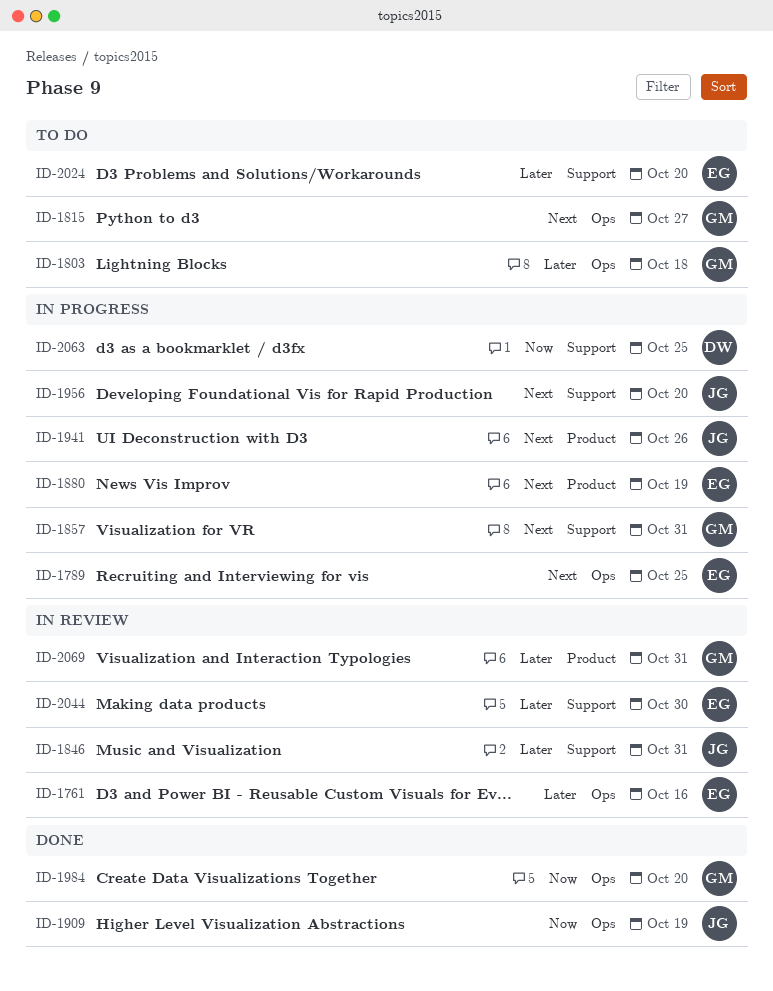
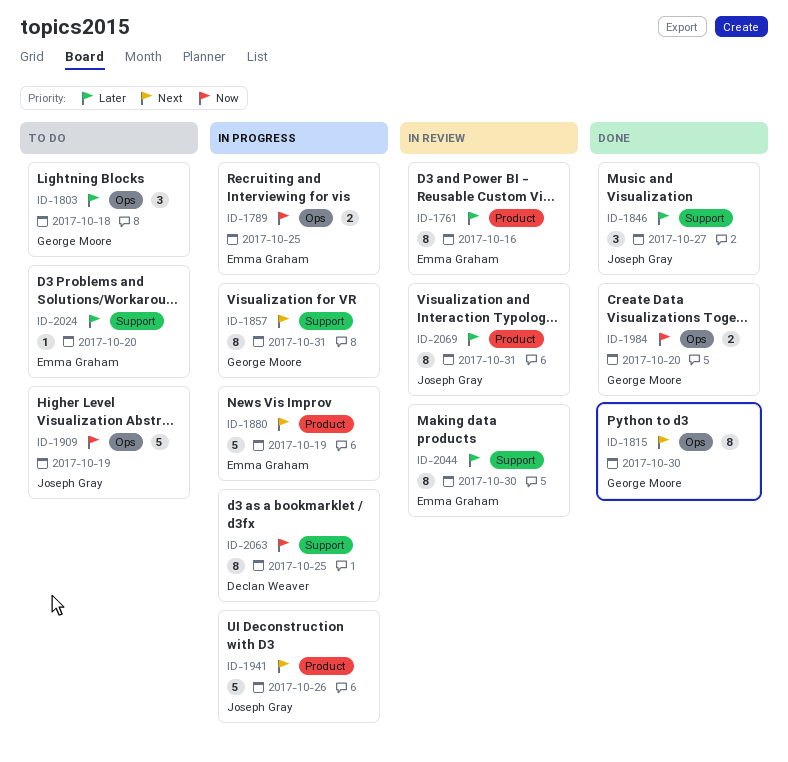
ID-1761, label: Ops -> Product
ID-1789, priority: Next -> Now
ID-1815, status: To do -> Done
ID-1815, due: Oct 27 -> Oct 30
ID-1846, status: In review -> Done
ID-1846, due: Oct 31 -> Oct 27
ID-1909, status: Done -> To do
ID-1956: present -> none
ID-2069, owner: George Moore -> Joseph Gray

